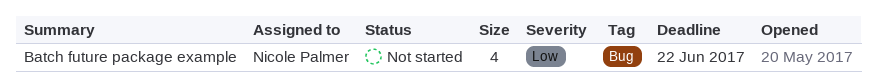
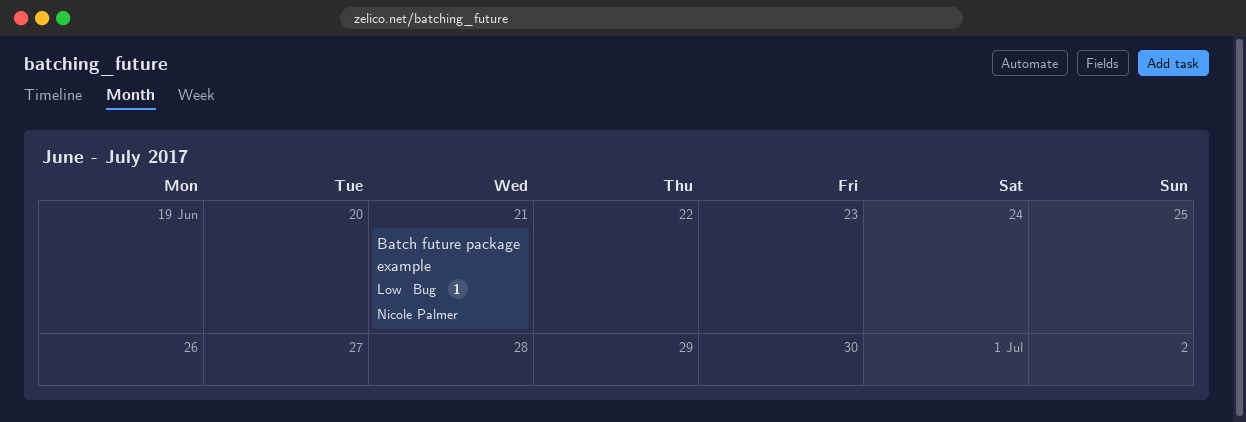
Batch future package example, estimate: 4 -> 1
Batch future package example, due: Jun 22 -> Jun 21

